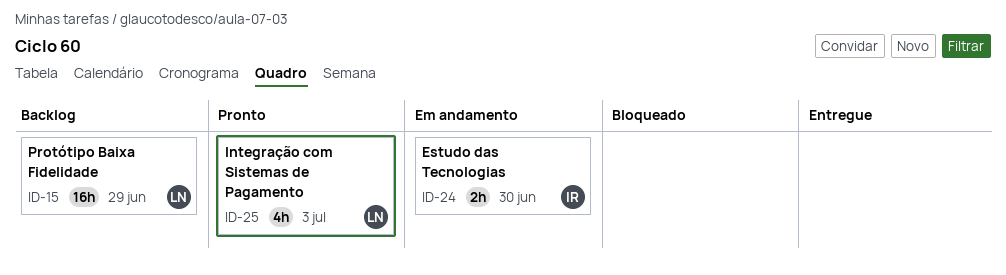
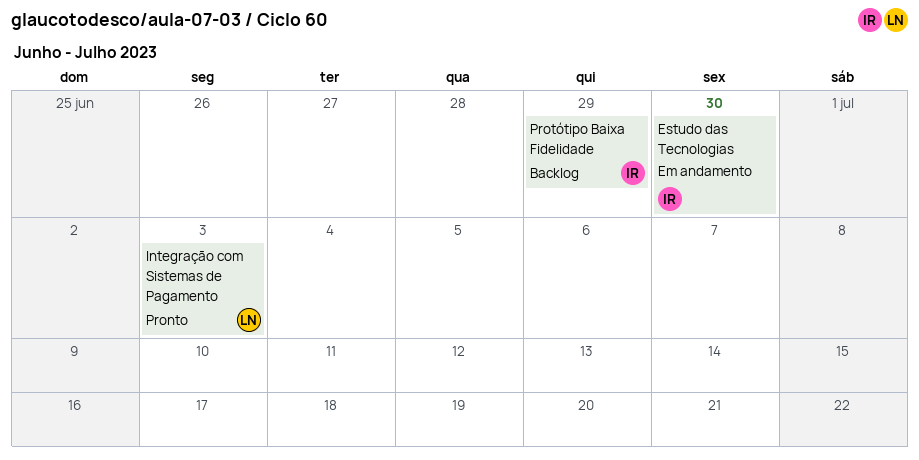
Protótipo Baixa Fidelidade, owner: LN -> IR

